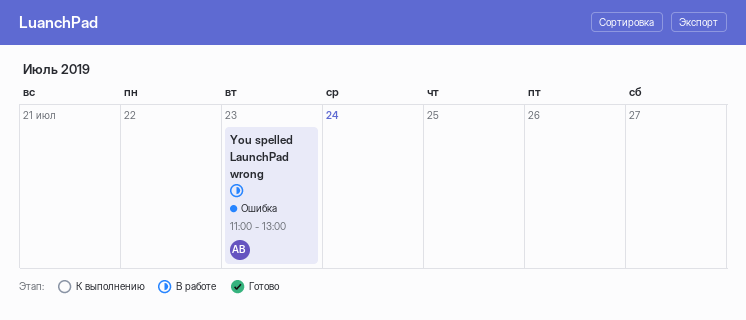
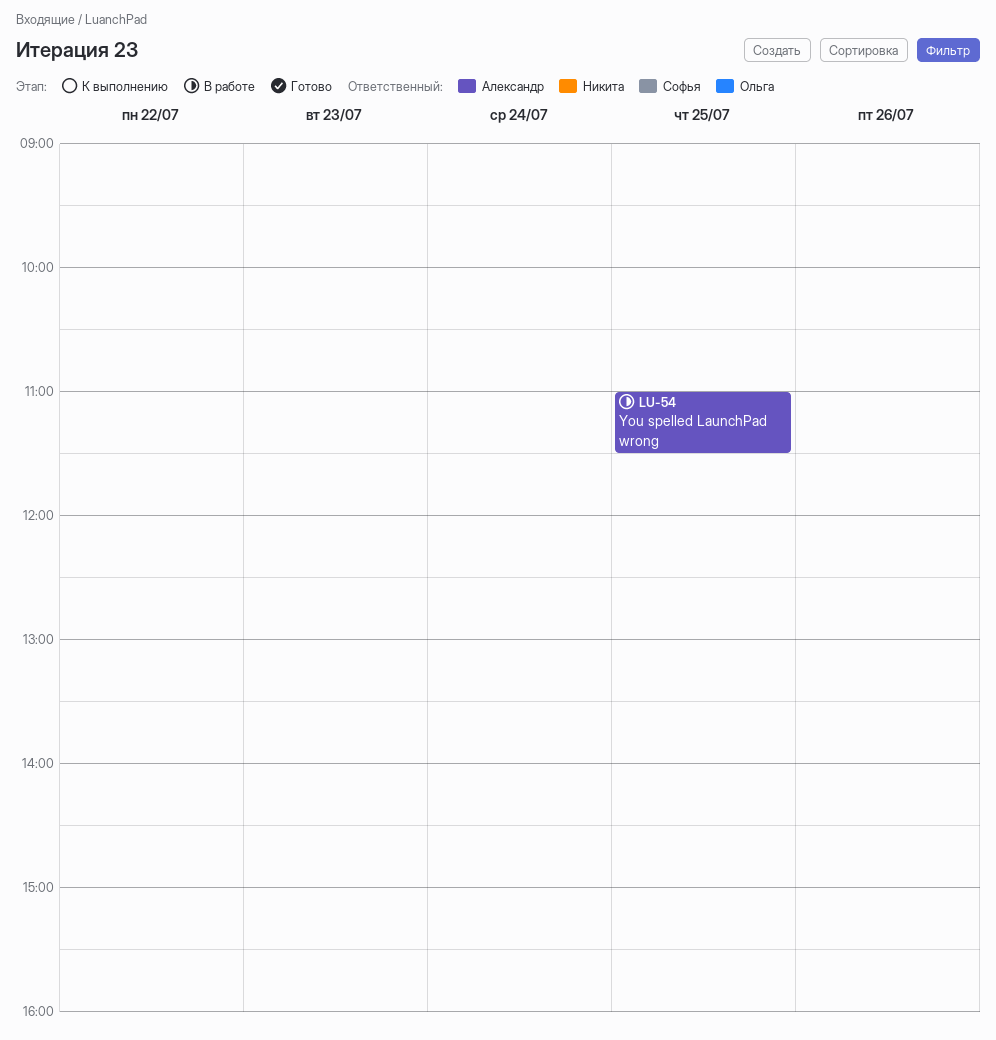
You spelled LaunchPad wrong, day: Jul 23 -> Jul 25
You spelled LaunchPad wrong, ends: 13:00 -> 11:30

